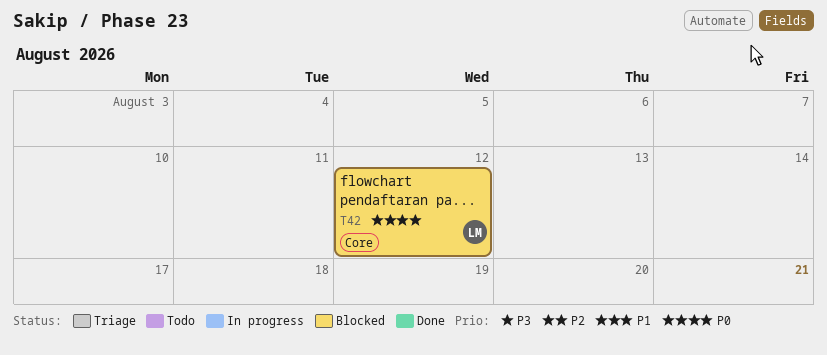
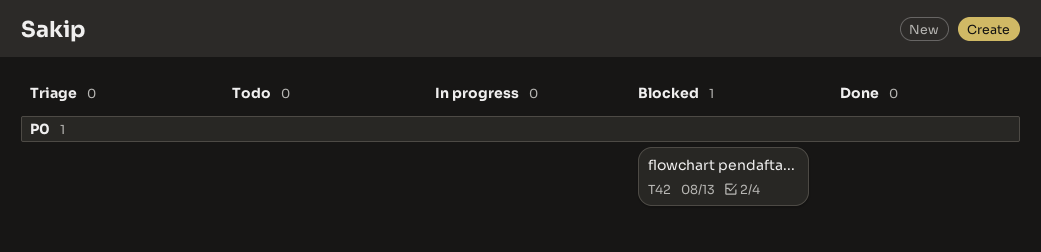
T42, due: Aug 12 -> Aug 13

